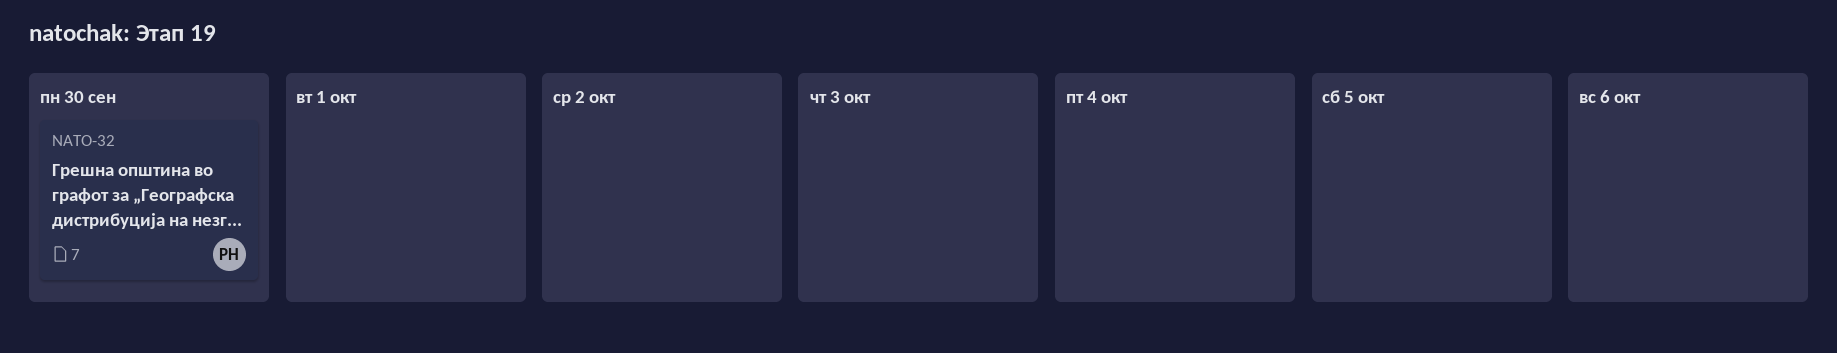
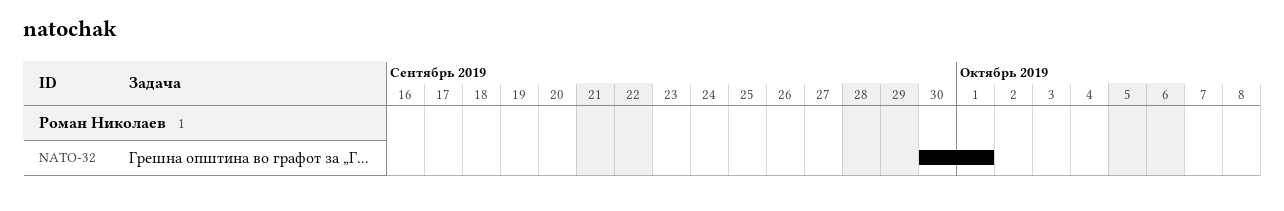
NATO-32, due: Sep 30 -> Oct 1

